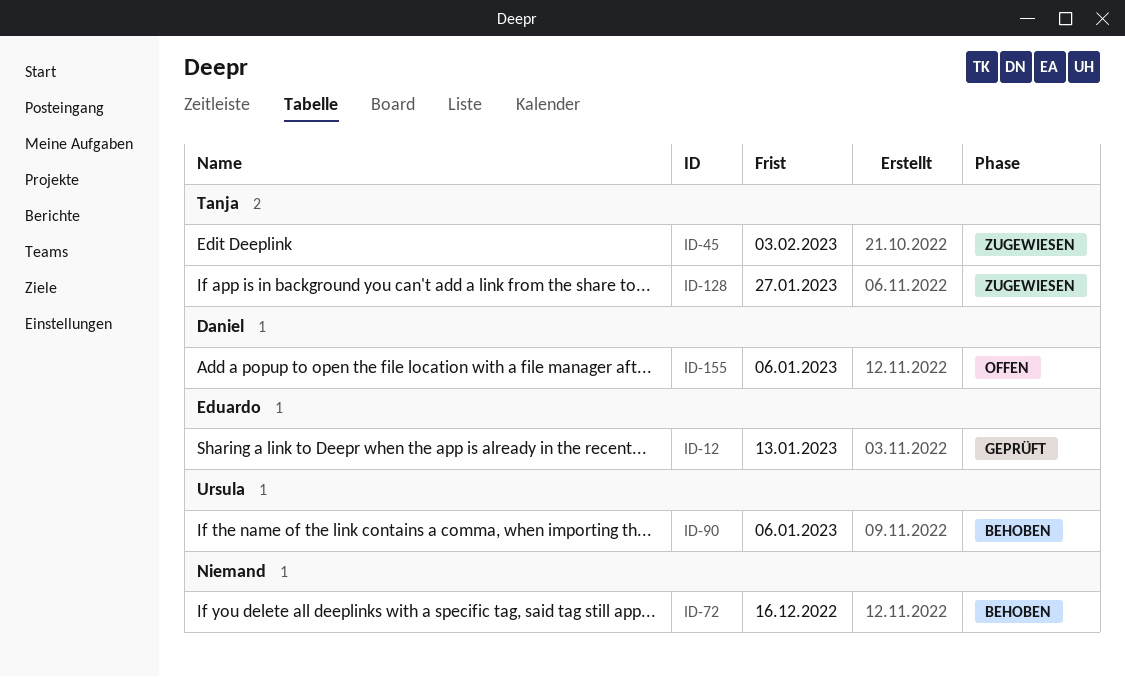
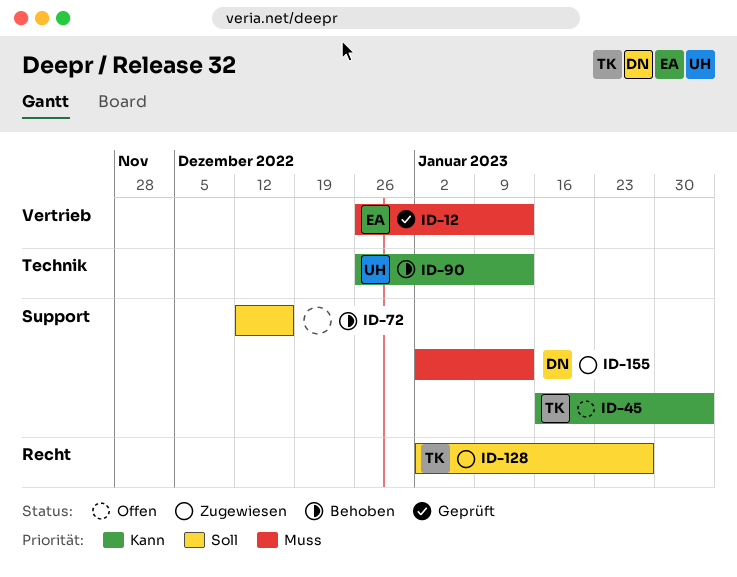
ID-45, status: Zugewiesen -> Offen
ID-90, due: Jan 6 -> Jan 13
ID-155, status: Offen -> Zugewiesen
ID-155, due: Jan 6 -> Jan 13

